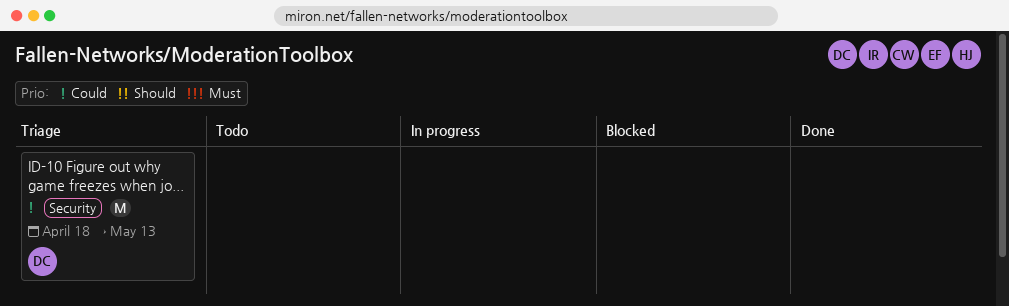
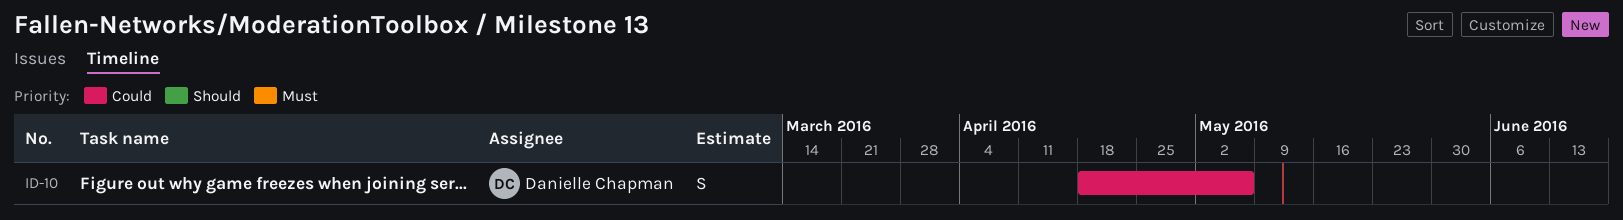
ID-10, estimate: M -> S
ID-10, due: May 13 -> May 6

